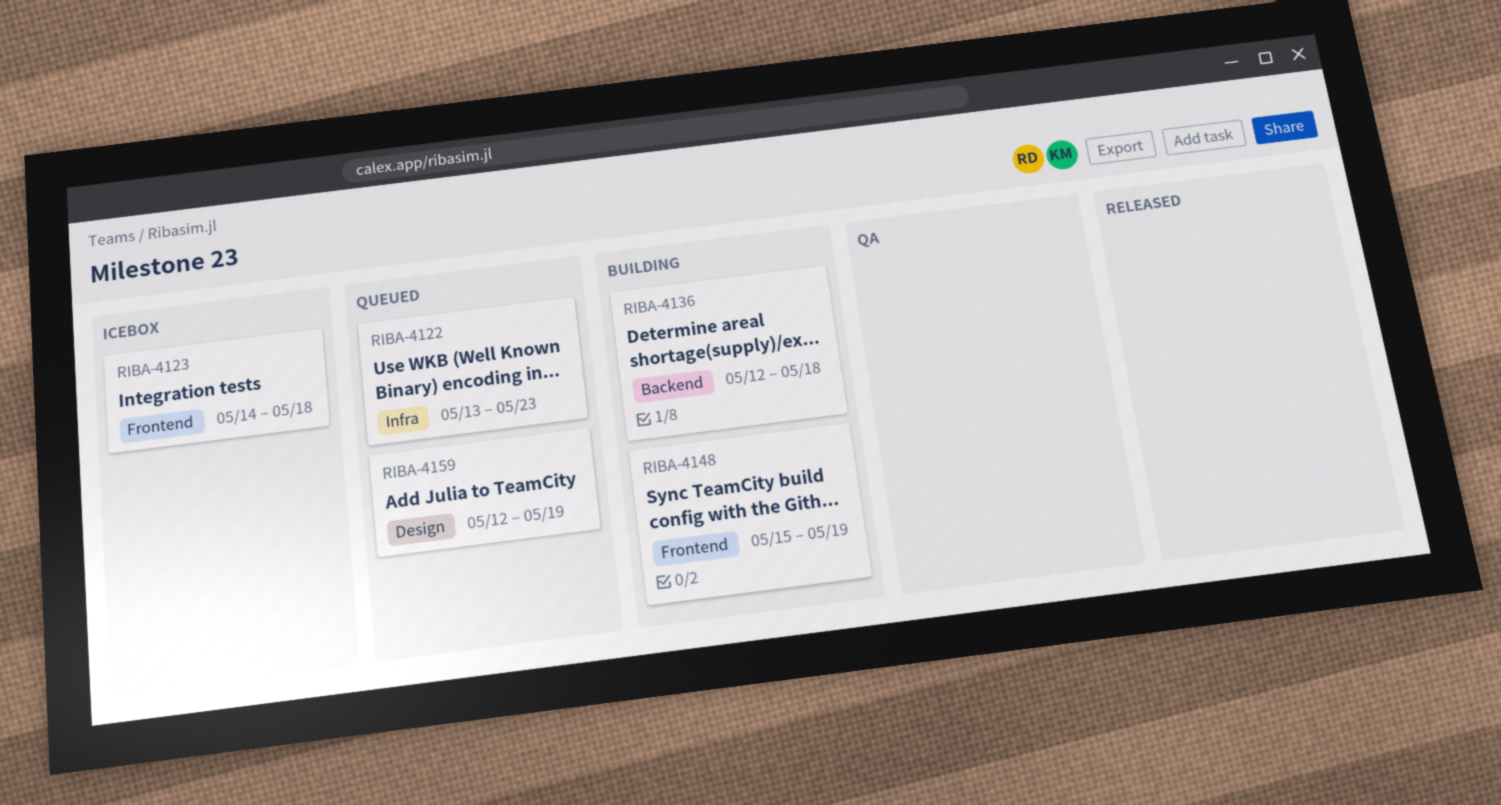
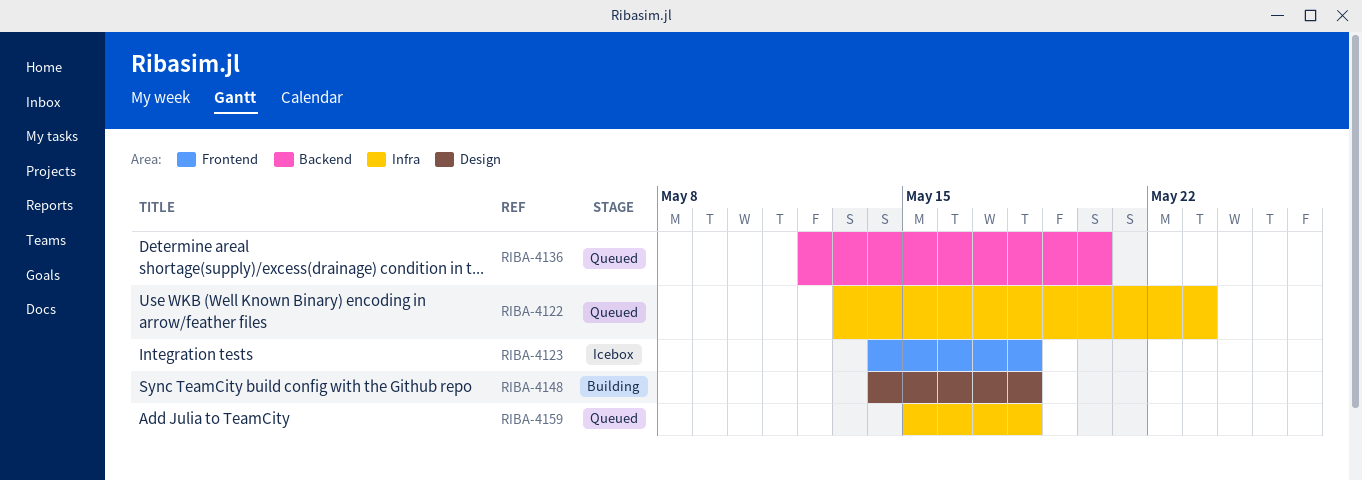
RIBA-4136, status: Building -> Queued
RIBA-4136, due: May 18 -> May 20
RIBA-4148, label: Frontend -> Design
RIBA-4148, start: May 15 -> May 14
RIBA-4148, due: May 19 -> May 18
RIBA-4159, label: Design -> Infra
RIBA-4159, start: May 12 -> May 15
RIBA-4159, due: May 19 -> May 18

